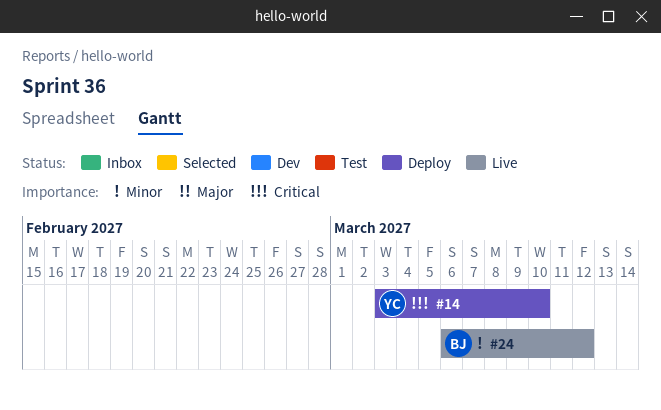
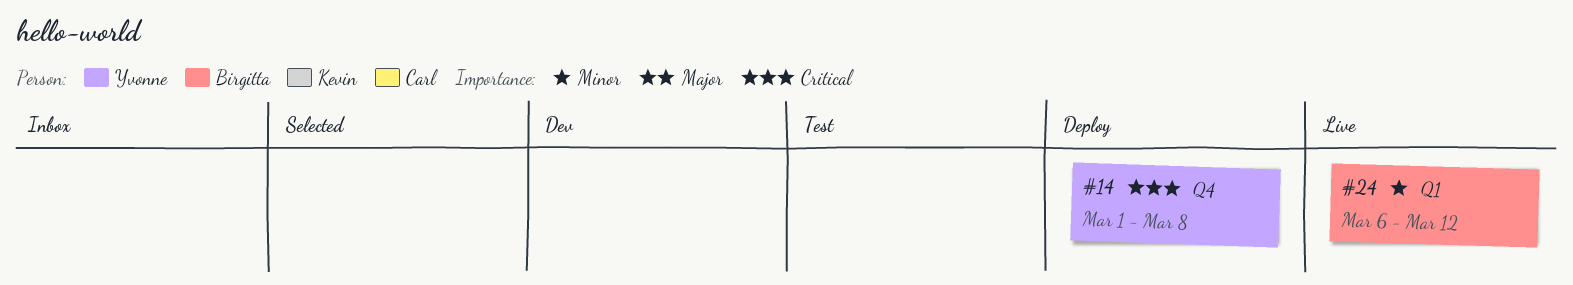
#14, start: Mar 3 -> Mar 1
#14, due: Mar 10 -> Mar 8

